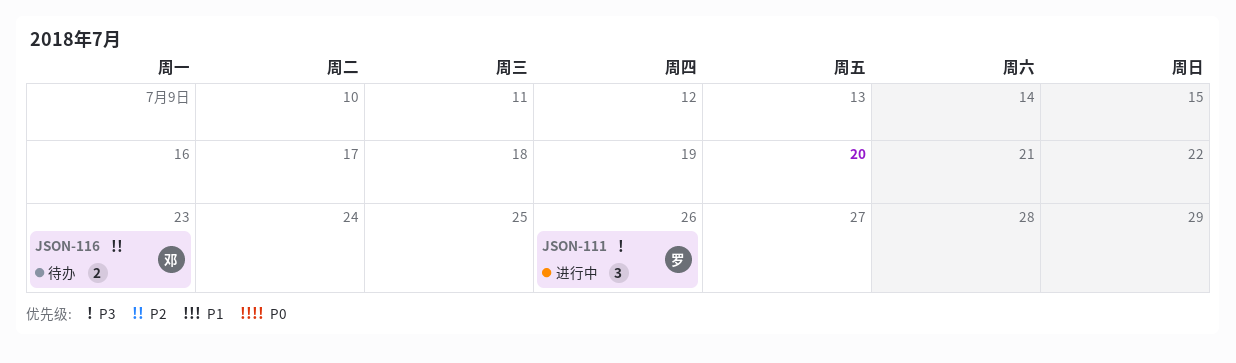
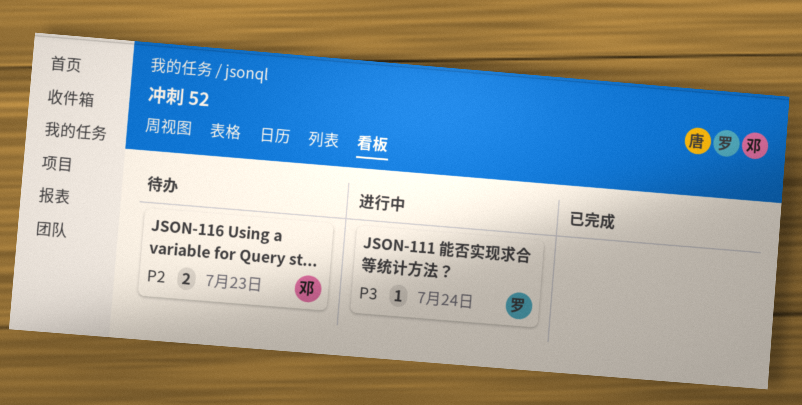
JSON-111, estimate: 3 -> 1
JSON-111, due: Jul 26 -> Jul 24

